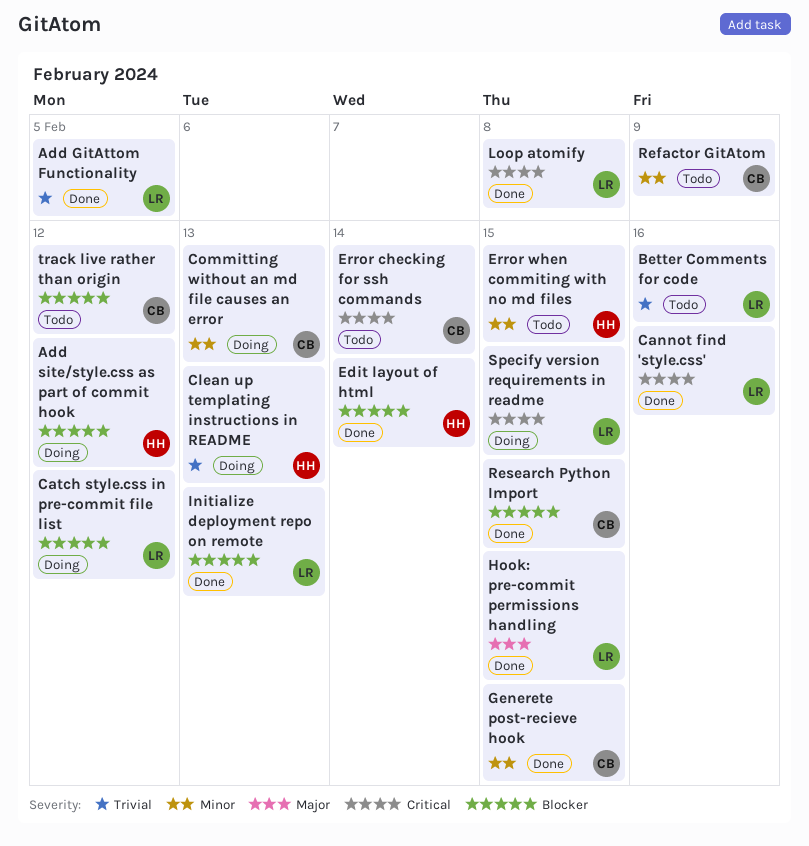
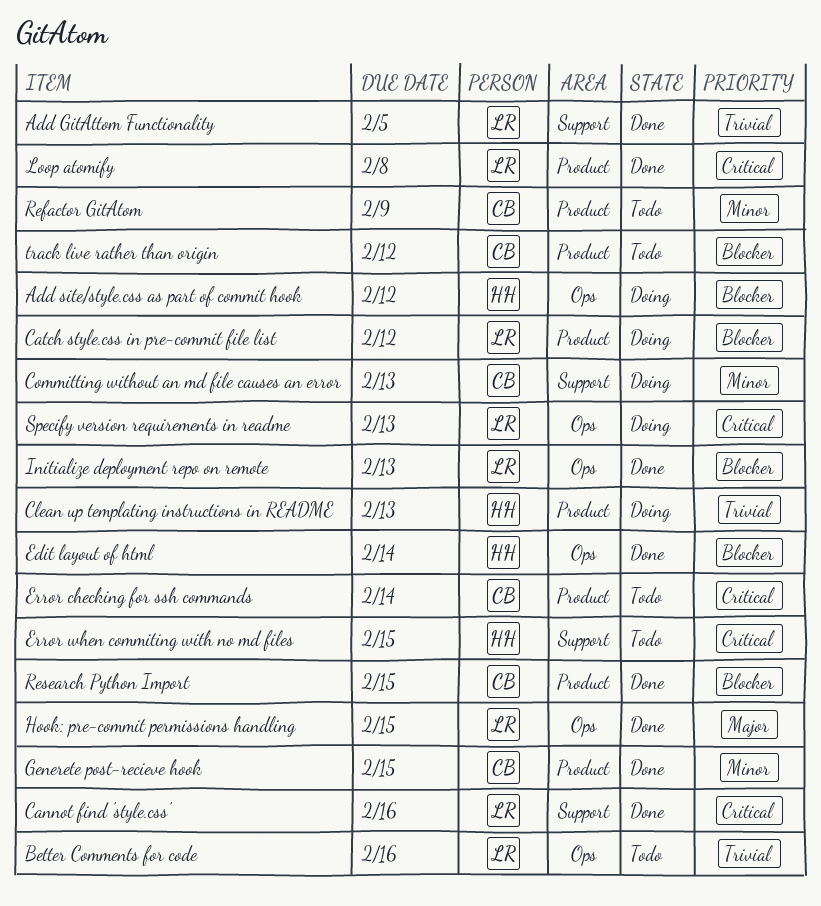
Error when commiting with no md files, priority: Minor -> Critical
Specify version requirements in readme, due: Feb 15 -> Feb 13

